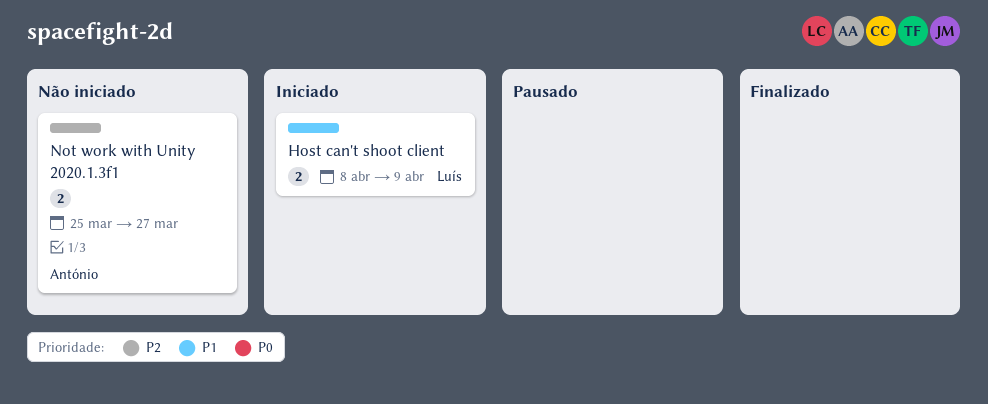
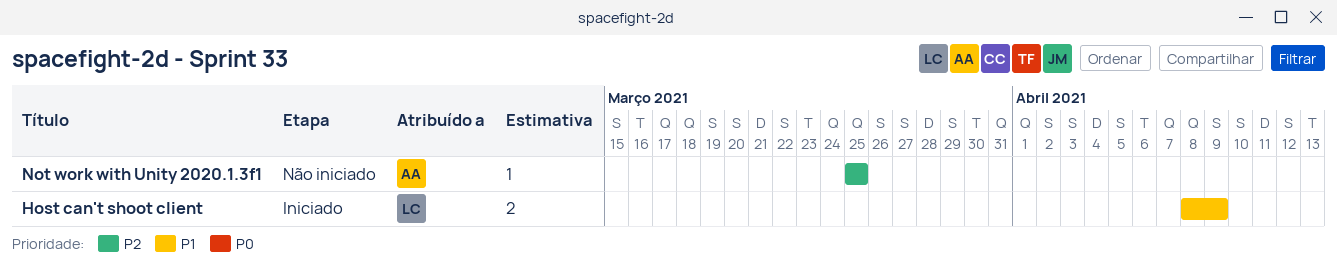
Not work with Unity 2020.1.3f1, estimate: 2 -> 1
Not work with Unity 2020.1.3f1, due: Mar 27 -> Mar 25

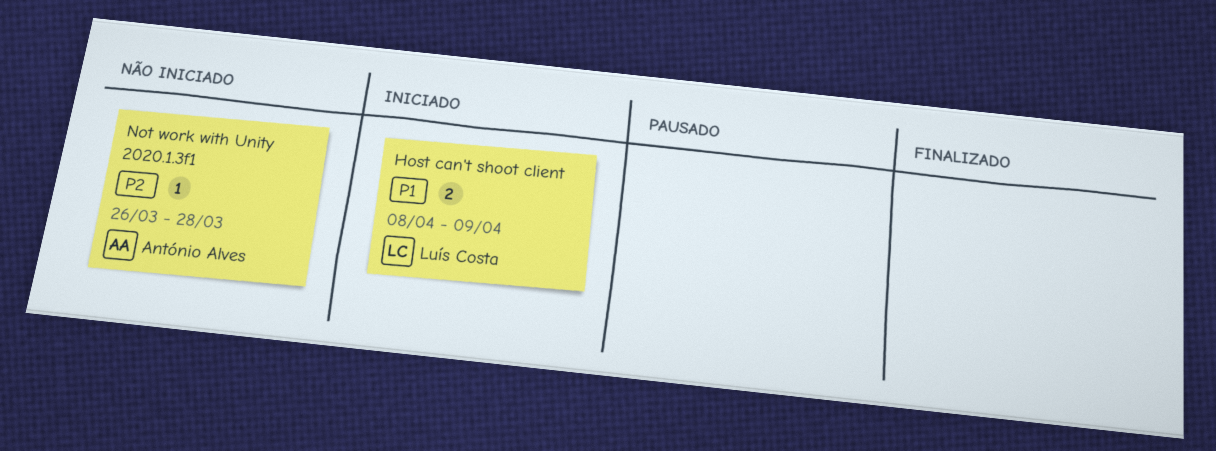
Not work with Unity 2020.1.3f1, start: Mar 25 -> Mar 26
Not work with Unity 2020.1.3f1, due: Mar 25 -> Mar 28

